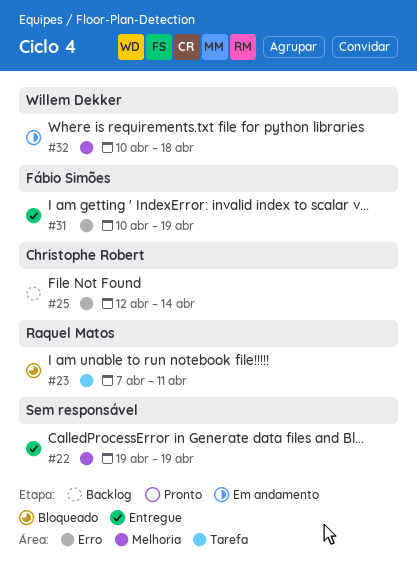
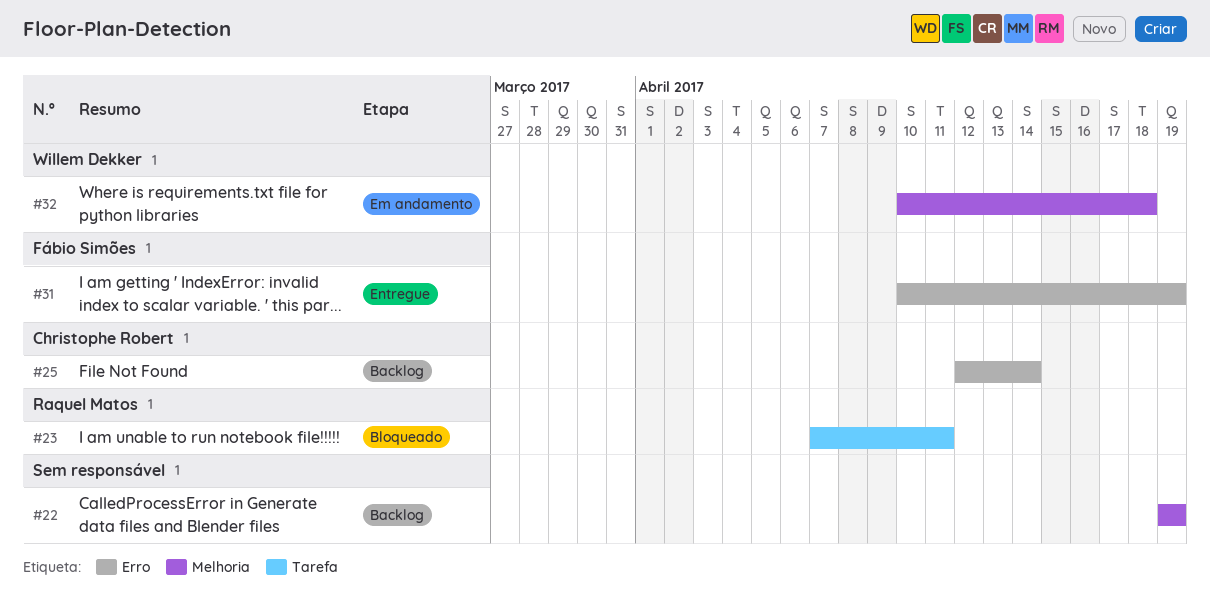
#22, status: Entregue -> Backlog

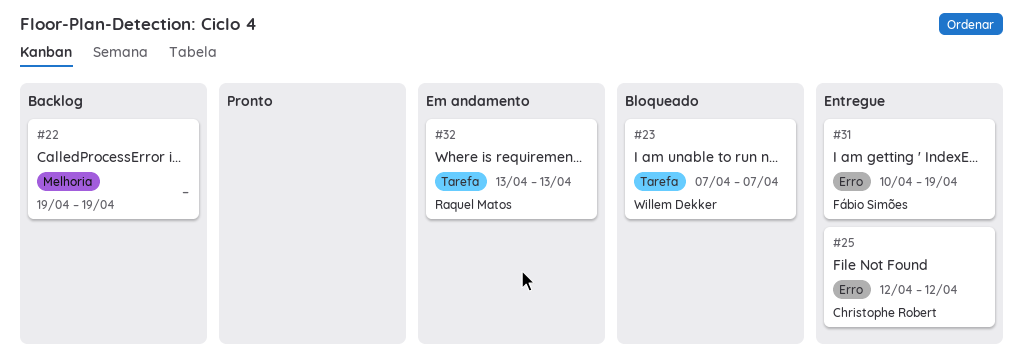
#23, owner: Raquel Matos -> Willem Dekker
#23, due: Apr 11 -> Apr 7
#25, status: Backlog -> Entregue
#25, due: Apr 14 -> Apr 12
#32, owner: Willem Dekker -> Raquel Matos
#32, label: Melhoria -> Tarefa
#32, start: Apr 10 -> Apr 13
#32, due: Apr 18 -> Apr 13

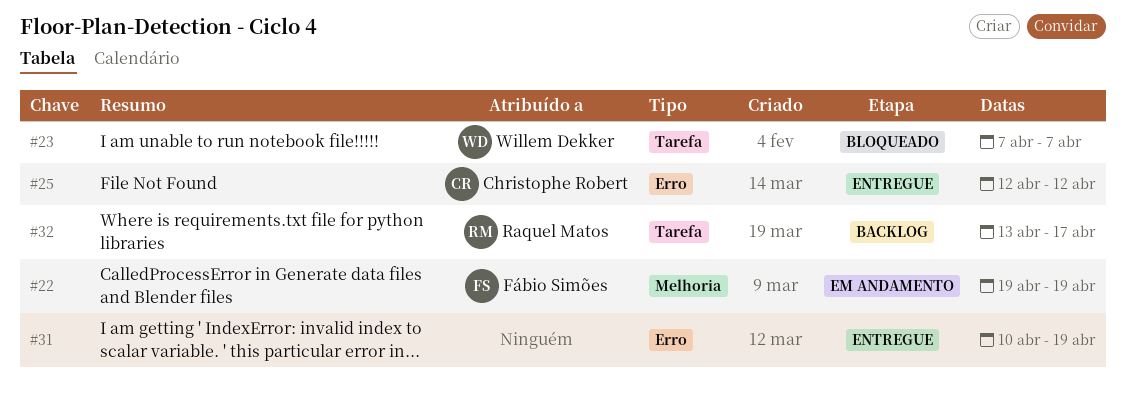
#22, status: Backlog -> Em andamento
#22, owner: none -> Fábio Simões
#31, owner: Fábio Simões -> none
#32, status: Em andamento -> Backlog
#32, due: Apr 13 -> Apr 17

